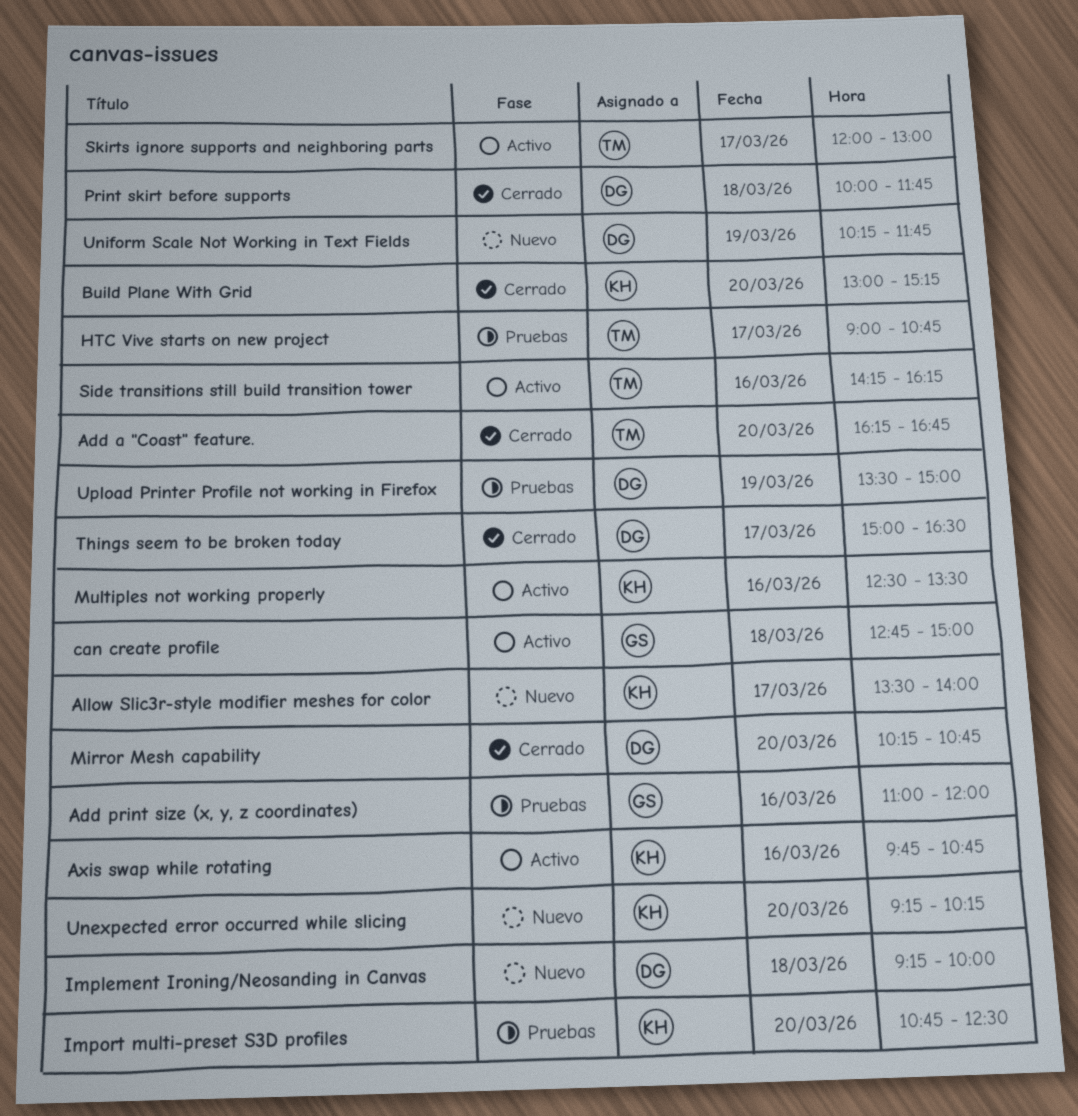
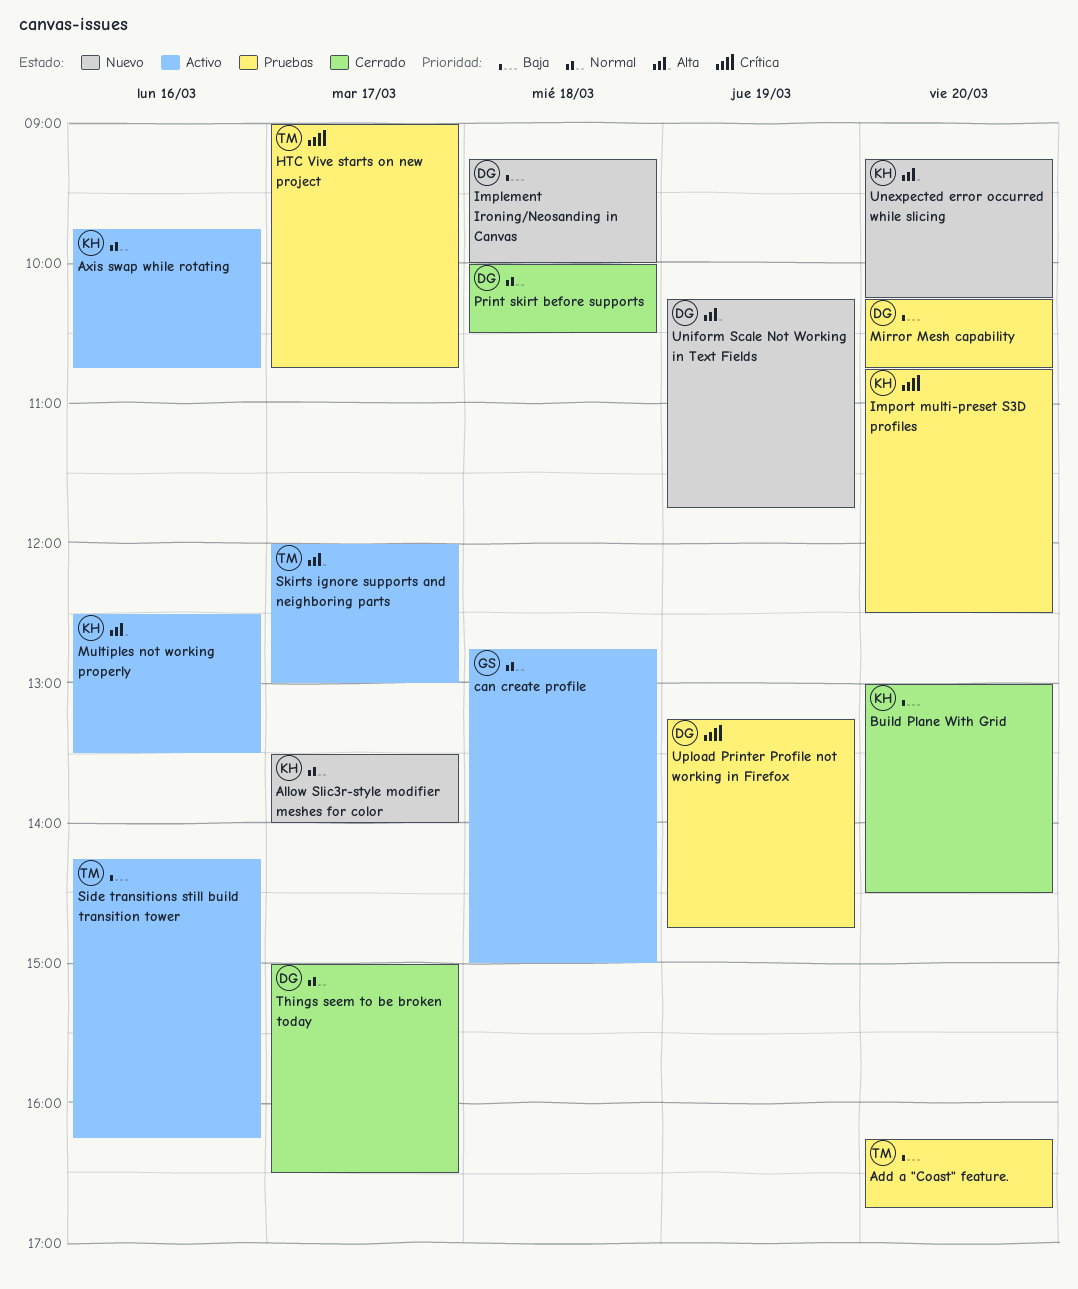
Add a "Coast" feature., status: Cerrado -> Pruebas
Add print size (x, y, z coordinates): present -> none
Build Plane With Grid, ends: 15:15 -> 14:30
Mirror Mesh capability, status: Cerrado -> Pruebas
Print skirt before supports, ends: 11:45 -> 10:30
Upload Printer Profile not working in Firefox, begins: 13:30 -> 13:15
Upload Printer Profile not working in Firefox, ends: 15:00 -> 14:45

